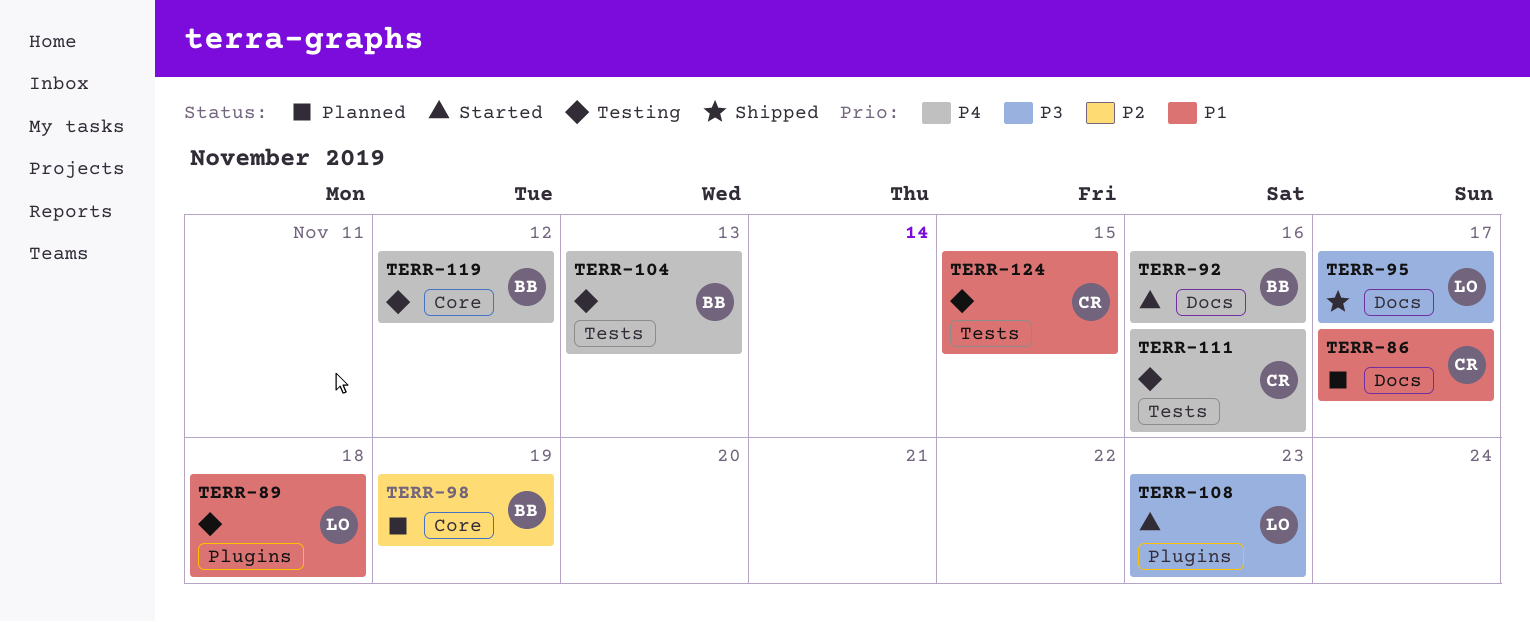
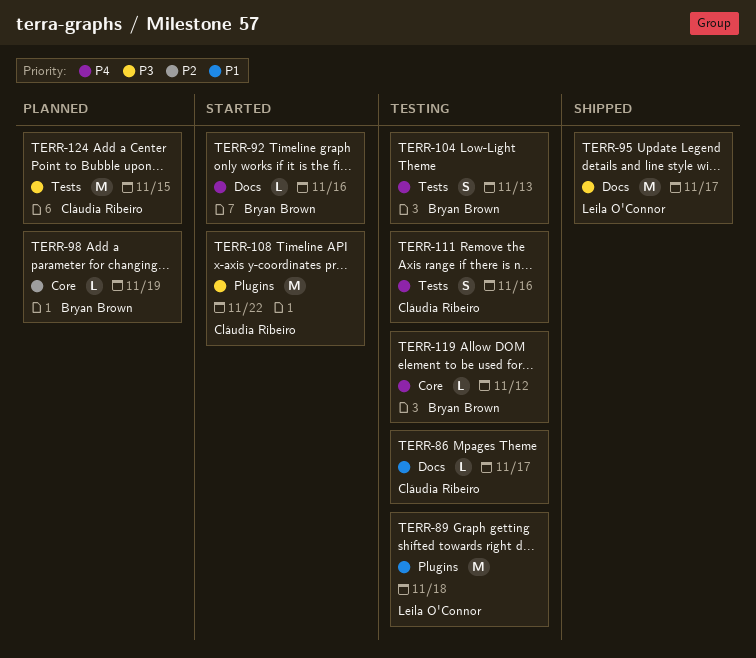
TERR-86, status: Planned -> Testing
TERR-108, owner: Leila O'Connor -> Cláudia Ribeiro
TERR-108, due: Nov 23 -> Nov 22
TERR-124, status: Testing -> Planned
TERR-124, priority: P1 -> P3

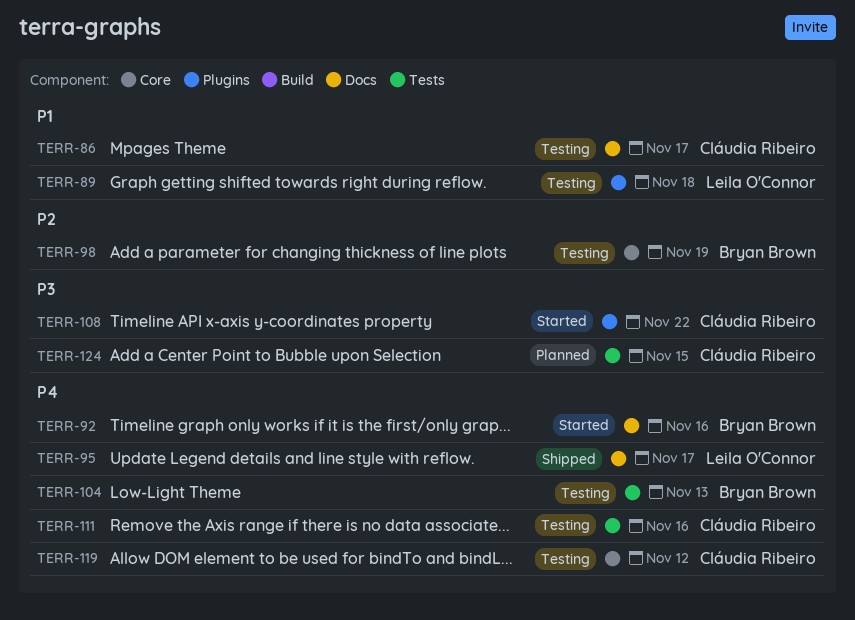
TERR-95, priority: P3 -> P4
TERR-98, status: Planned -> Testing
TERR-119, owner: Bryan Brown -> Cláudia Ribeiro

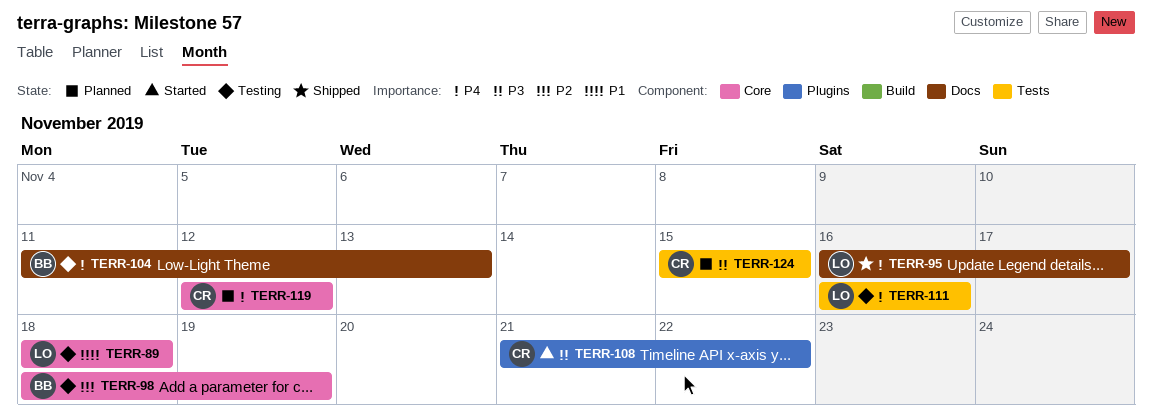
TERR-86: present -> none
TERR-89, label: Plugins -> Core
TERR-92: present -> none
TERR-104, label: Tests -> Docs
TERR-111, owner: Cláudia Ribeiro -> Leila O'Connor
TERR-119, status: Testing -> Planned

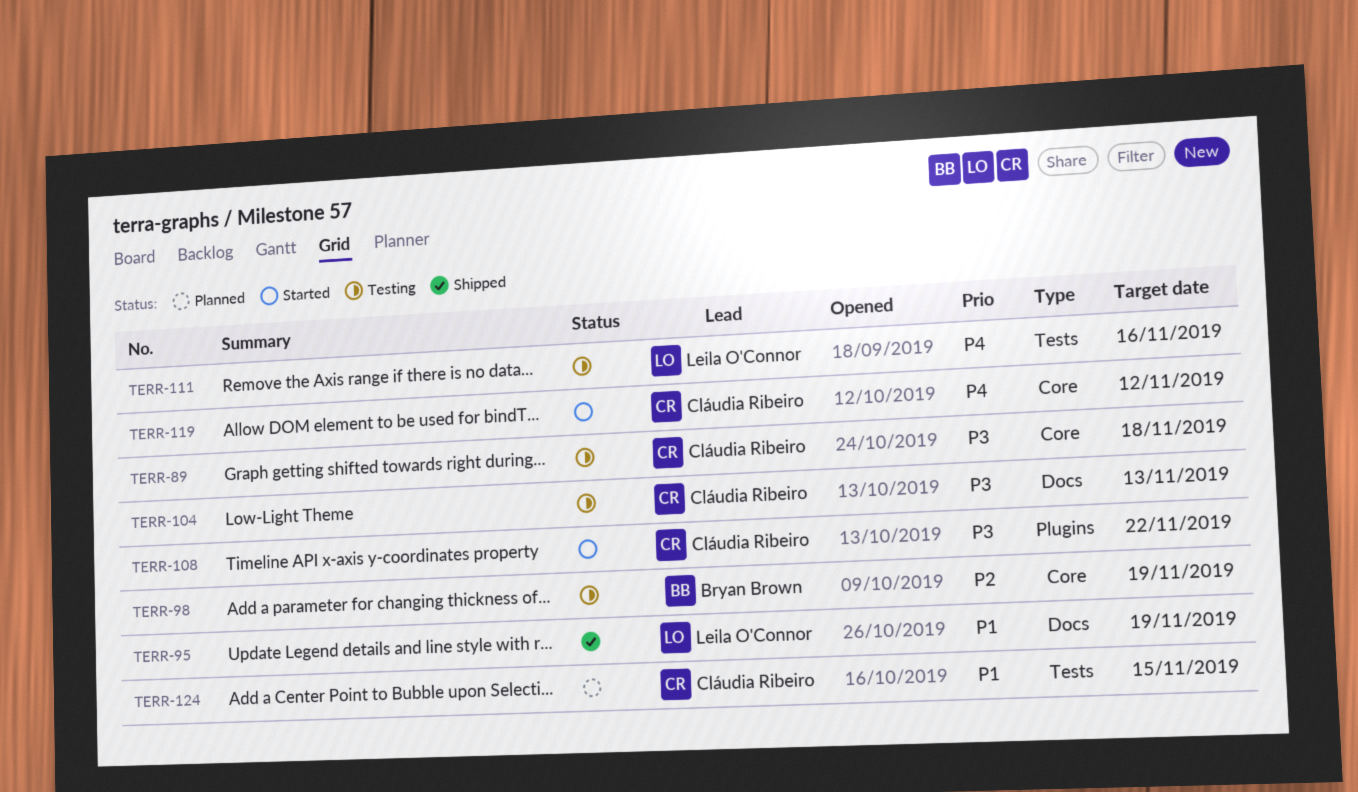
TERR-89, owner: Leila O'Connor -> Cláudia Ribeiro
TERR-89, priority: P1 -> P3
TERR-95, priority: P4 -> P1
TERR-95, due: Nov 17 -> Nov 19
TERR-104, owner: Bryan Brown -> Cláudia Ribeiro
TERR-104, priority: P4 -> P3
TERR-119, status: Planned -> Started
TERR-124, priority: P3 -> P1

